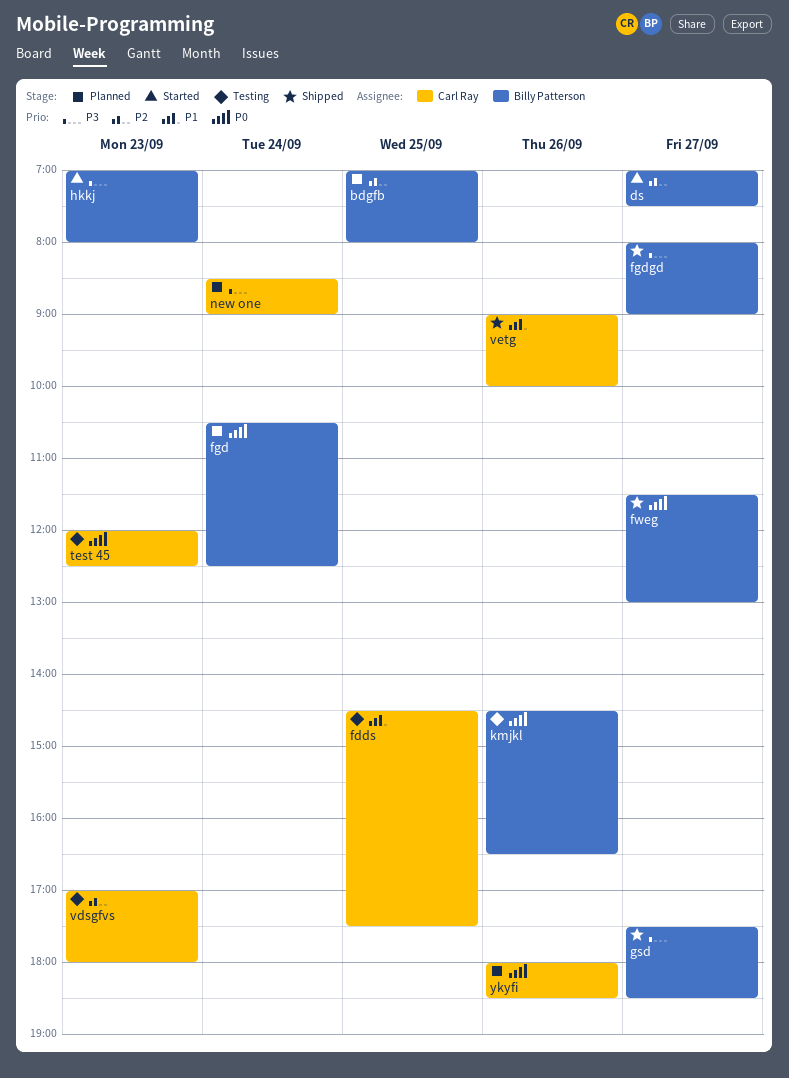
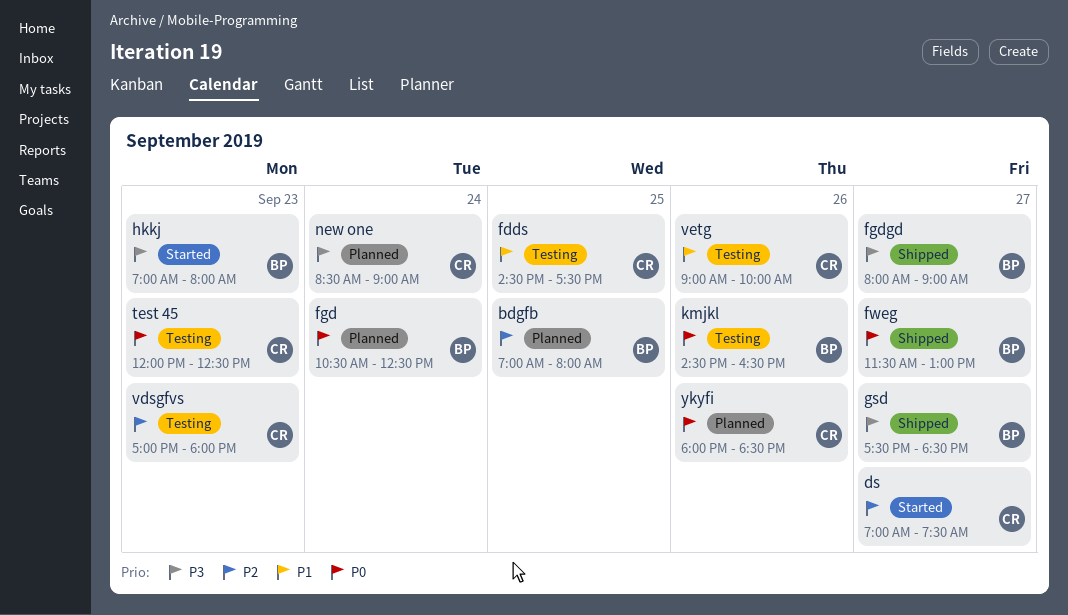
ds, owner: Billy Patterson -> Carl Ray
vetg, status: Shipped -> Testing

